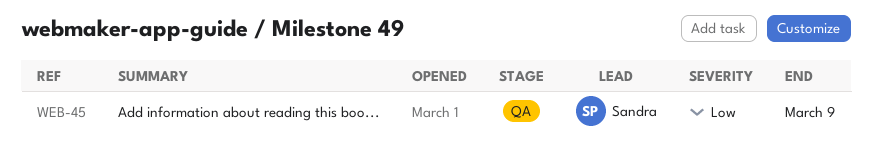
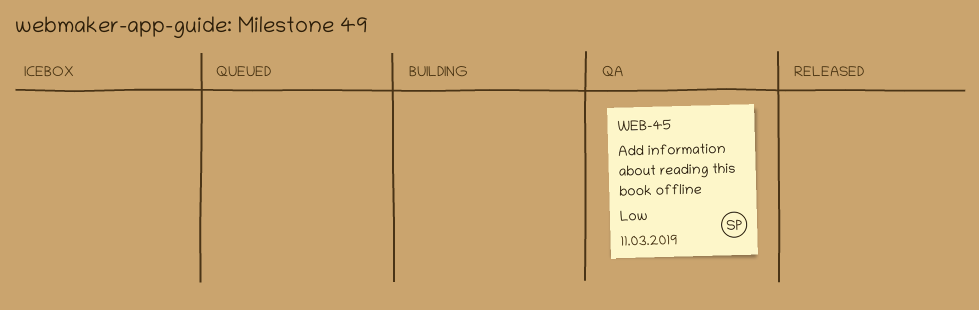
WEB-45, due: Mar 9 -> Mar 11

